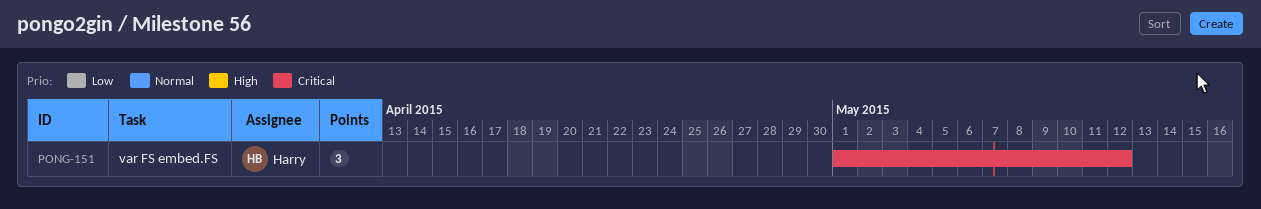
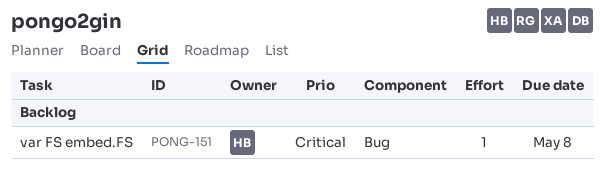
PONG-151, estimate: 3 -> 1
PONG-151, due: May 12 -> May 8

